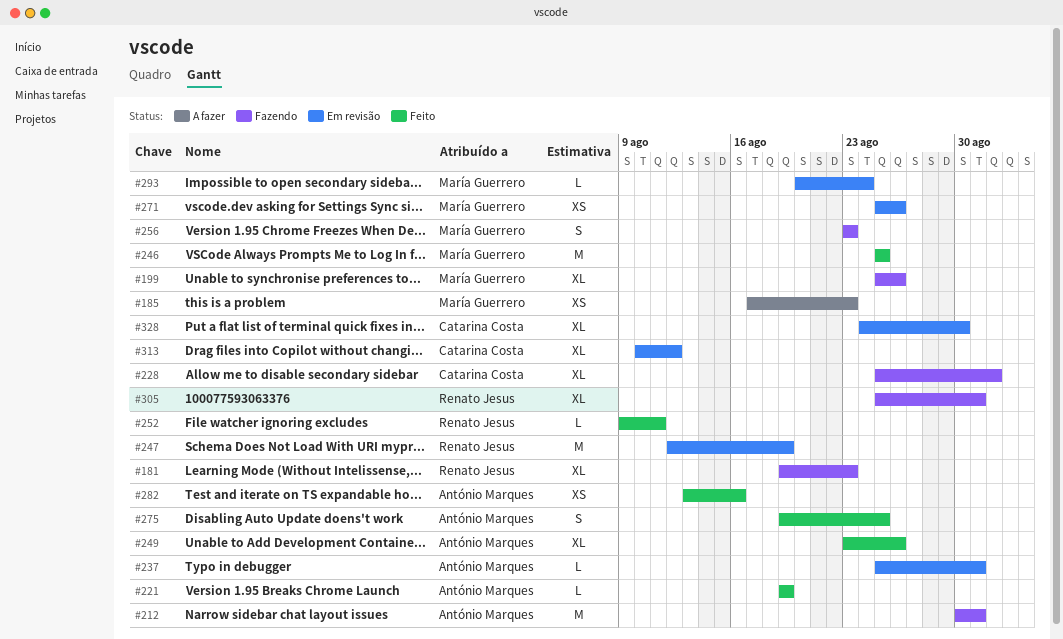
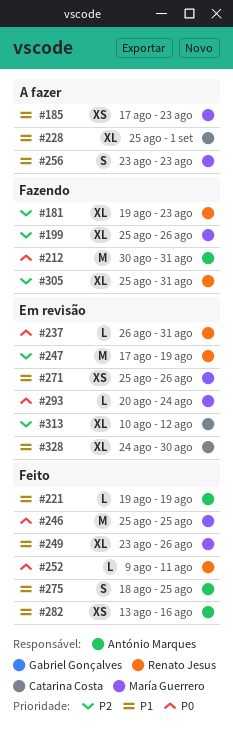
#228, status: Fazendo -> A fazer
#237, owner: António Marques -> Renato Jesus
#237, start: Aug 25 -> Aug 26
#247, start: Aug 12 -> Aug 17
#249, owner: António Marques -> María Guerrero
#256, status: Fazendo -> A fazer
#275, start: Aug 19 -> Aug 18

